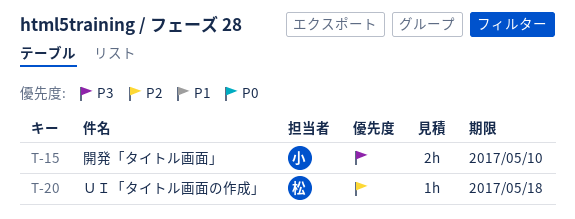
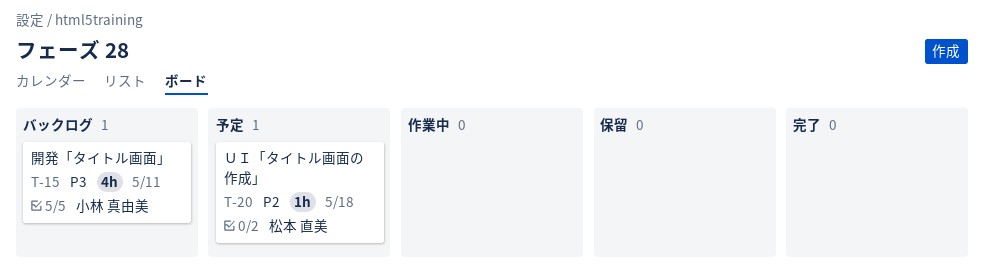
T-15, estimate: 2h -> 4h
T-15, due: May 10 -> May 11

